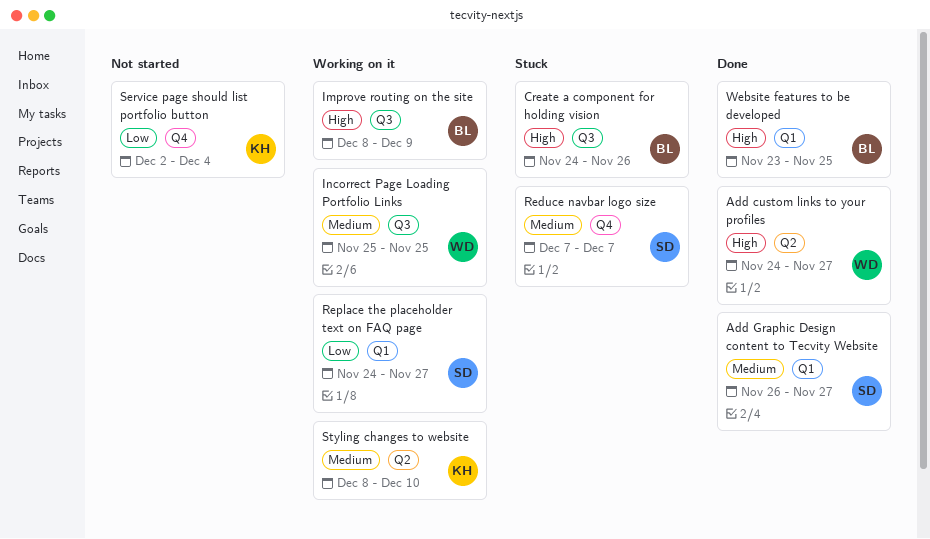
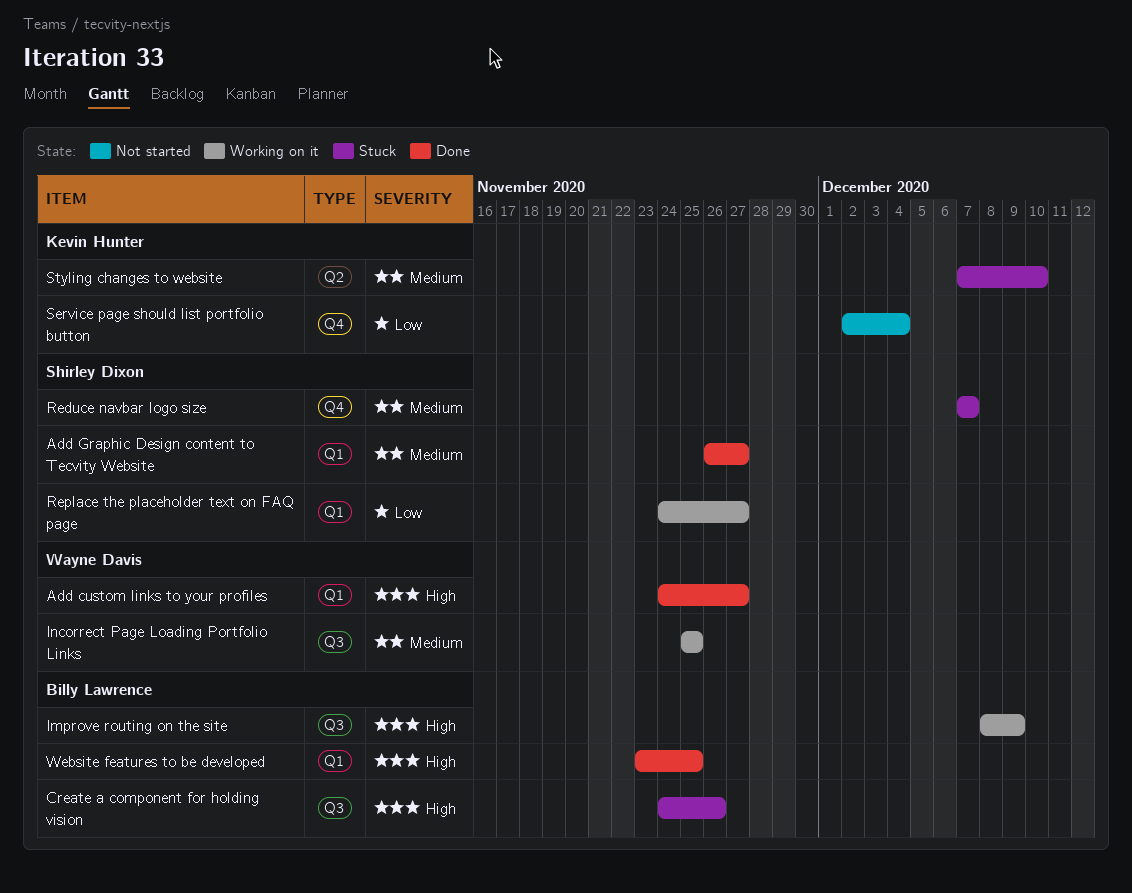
Add custom links to your profiles, label: Q2 -> Q1
Styling changes to website, status: Working on it -> Stuck
Styling changes to website, start: Dec 8 -> Dec 7

